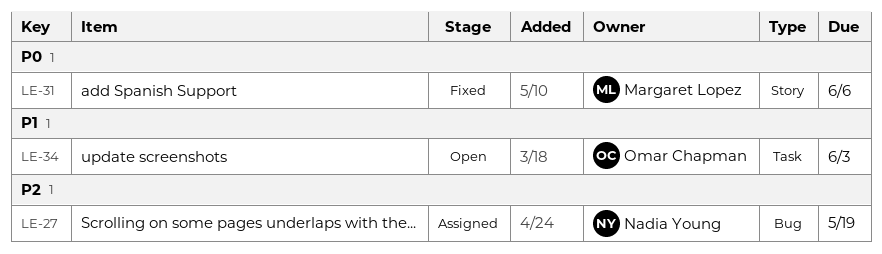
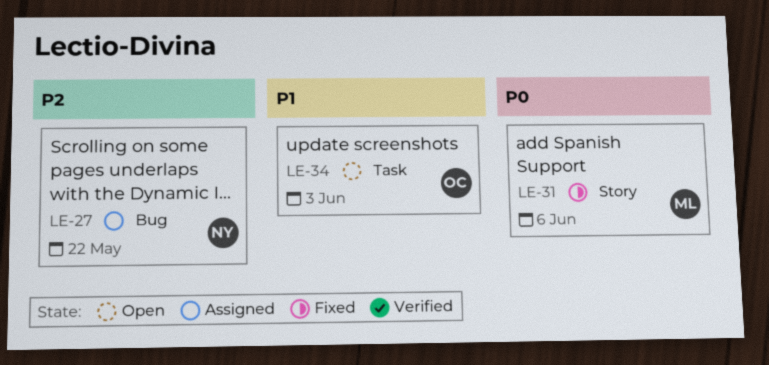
LE-27, due: May 19 -> May 22

